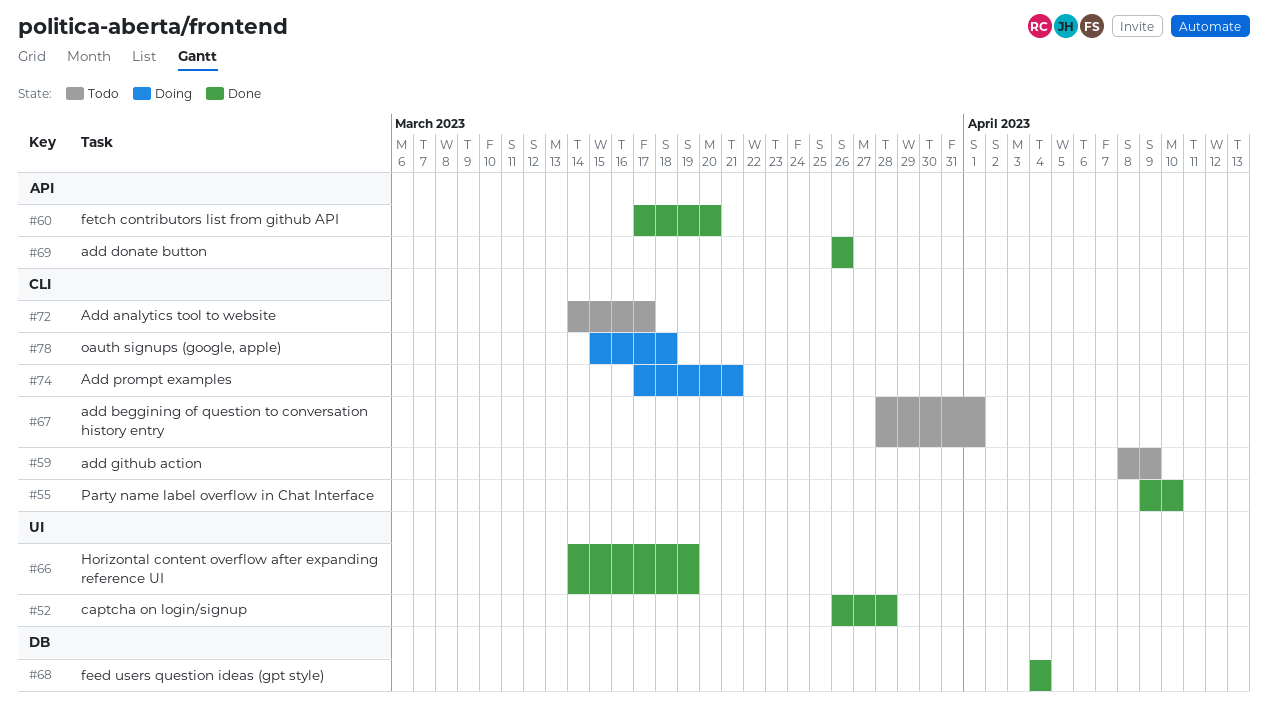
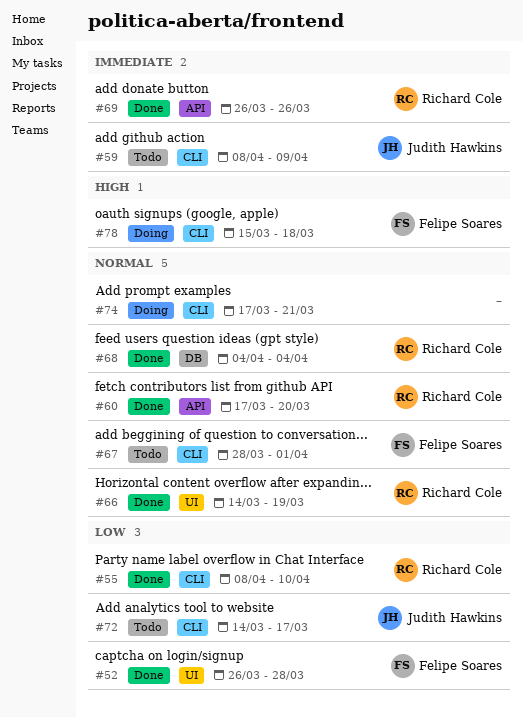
#55, start: Apr 9 -> Apr 8

